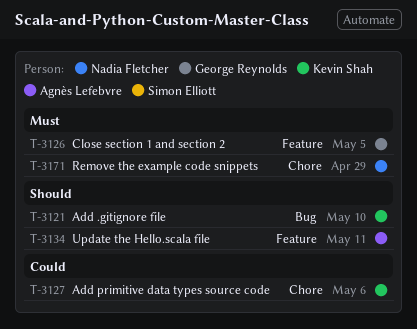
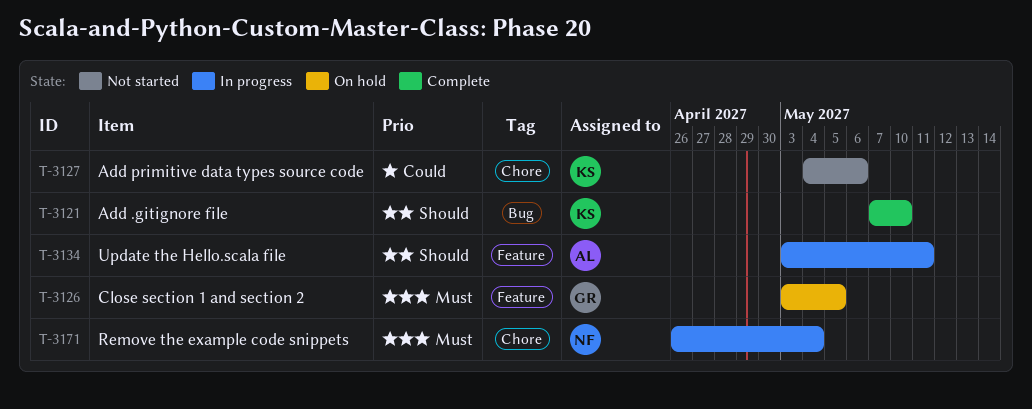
T-3171, due: Apr 29 -> May 4

